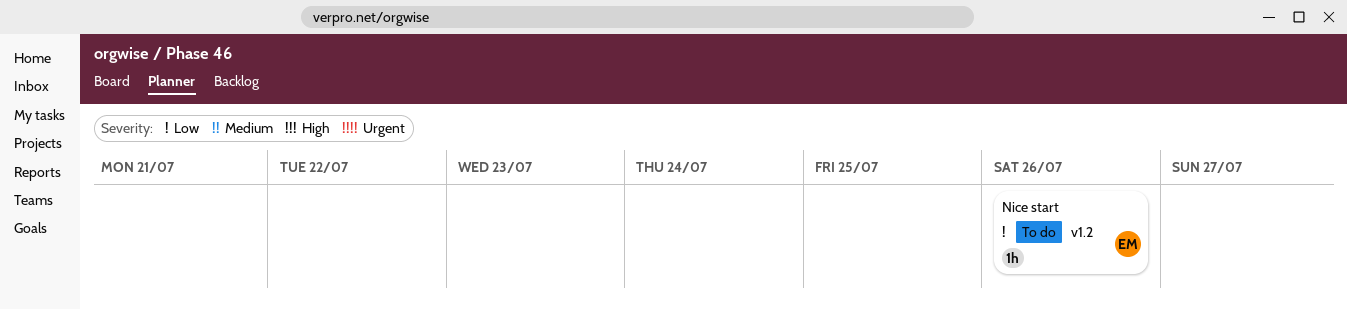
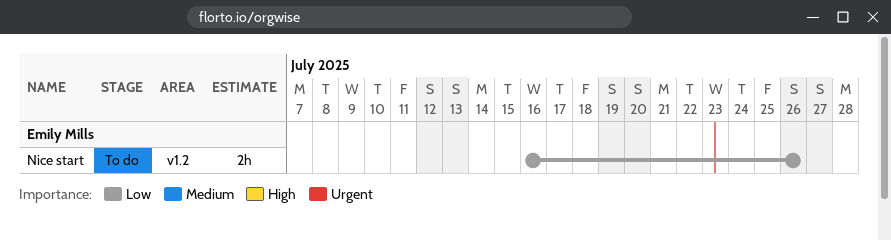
Nice start, estimate: 1h -> 2h

